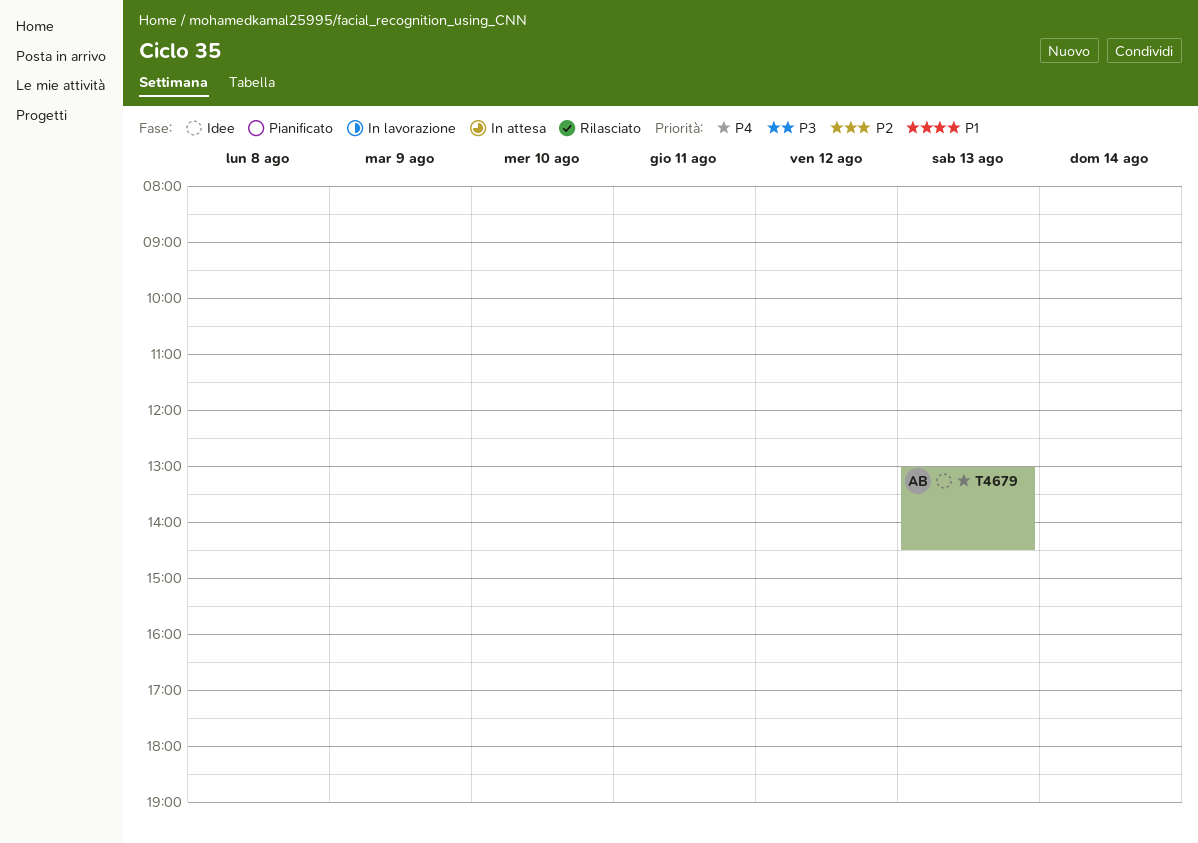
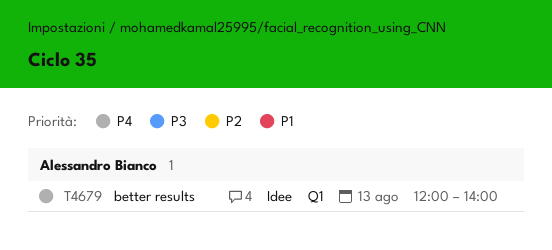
T4679, begins: 13:00 -> 12:00
T4679, ends: 14:30 -> 14:00

